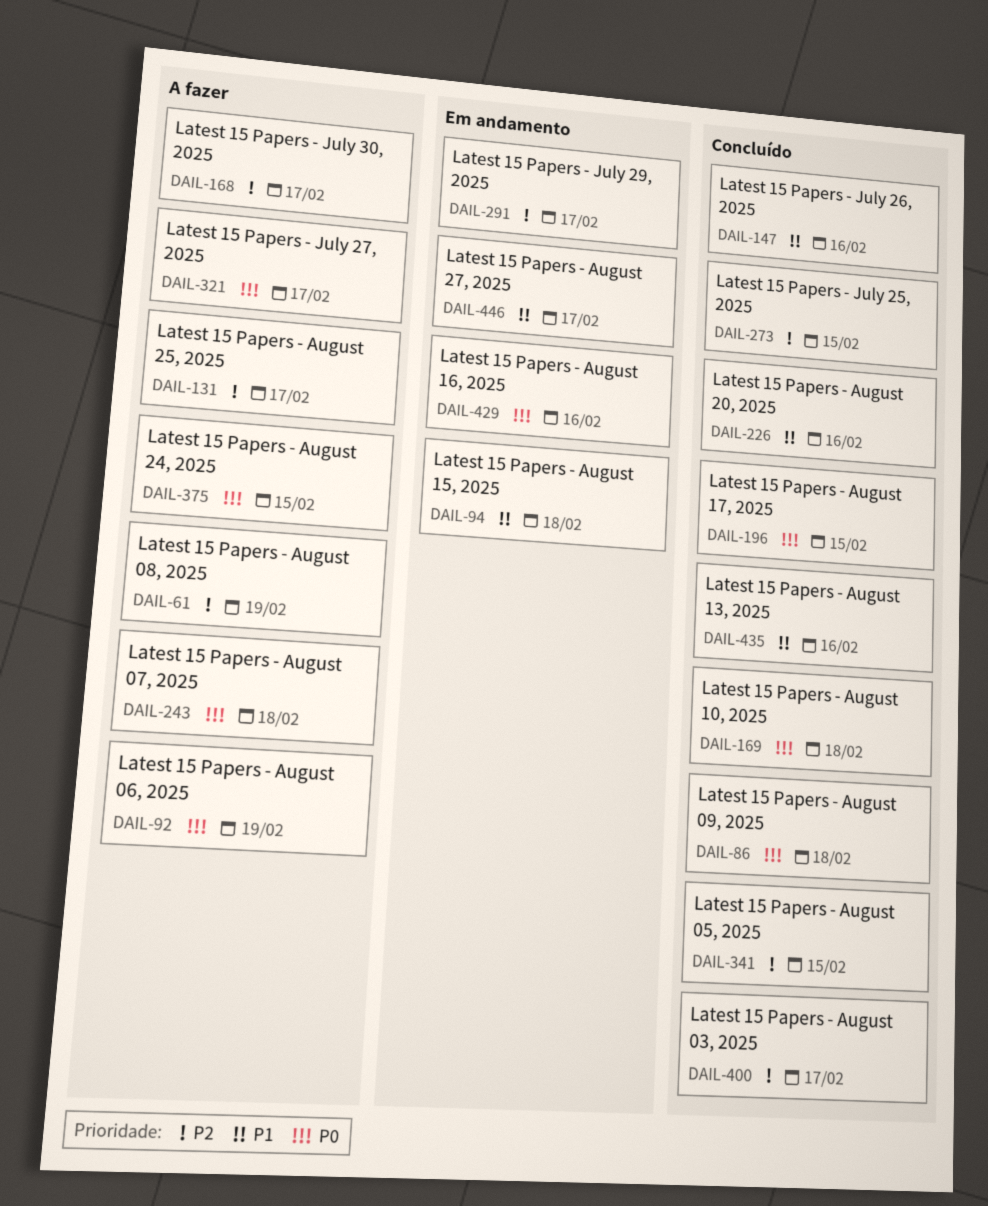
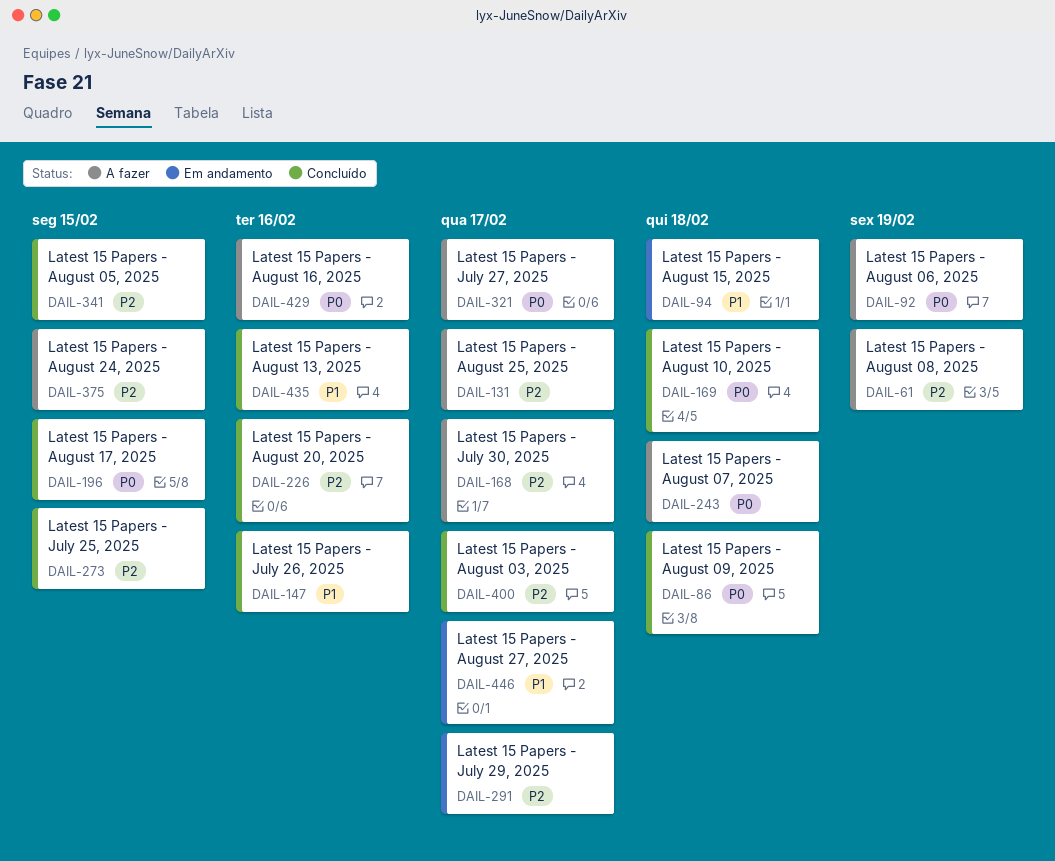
DAIL-226, priority: P1 -> P2
DAIL-375, priority: P0 -> P2
DAIL-429, status: Em andamento -> A fazer

